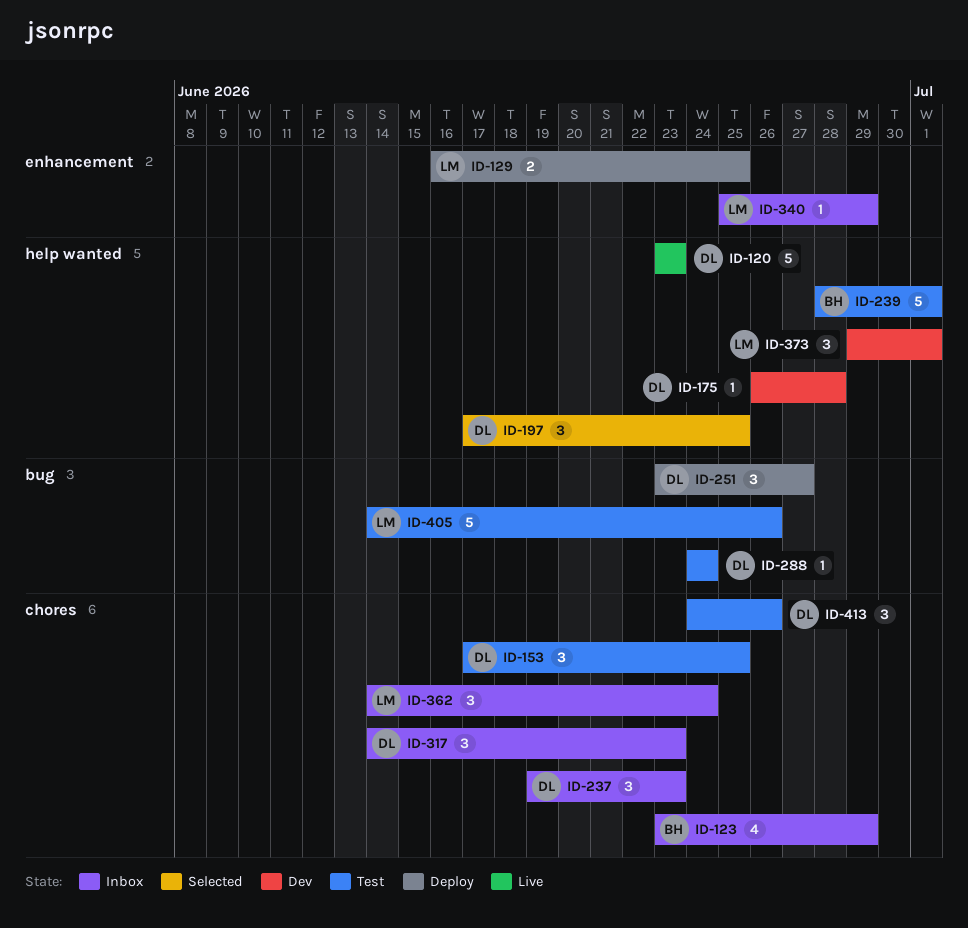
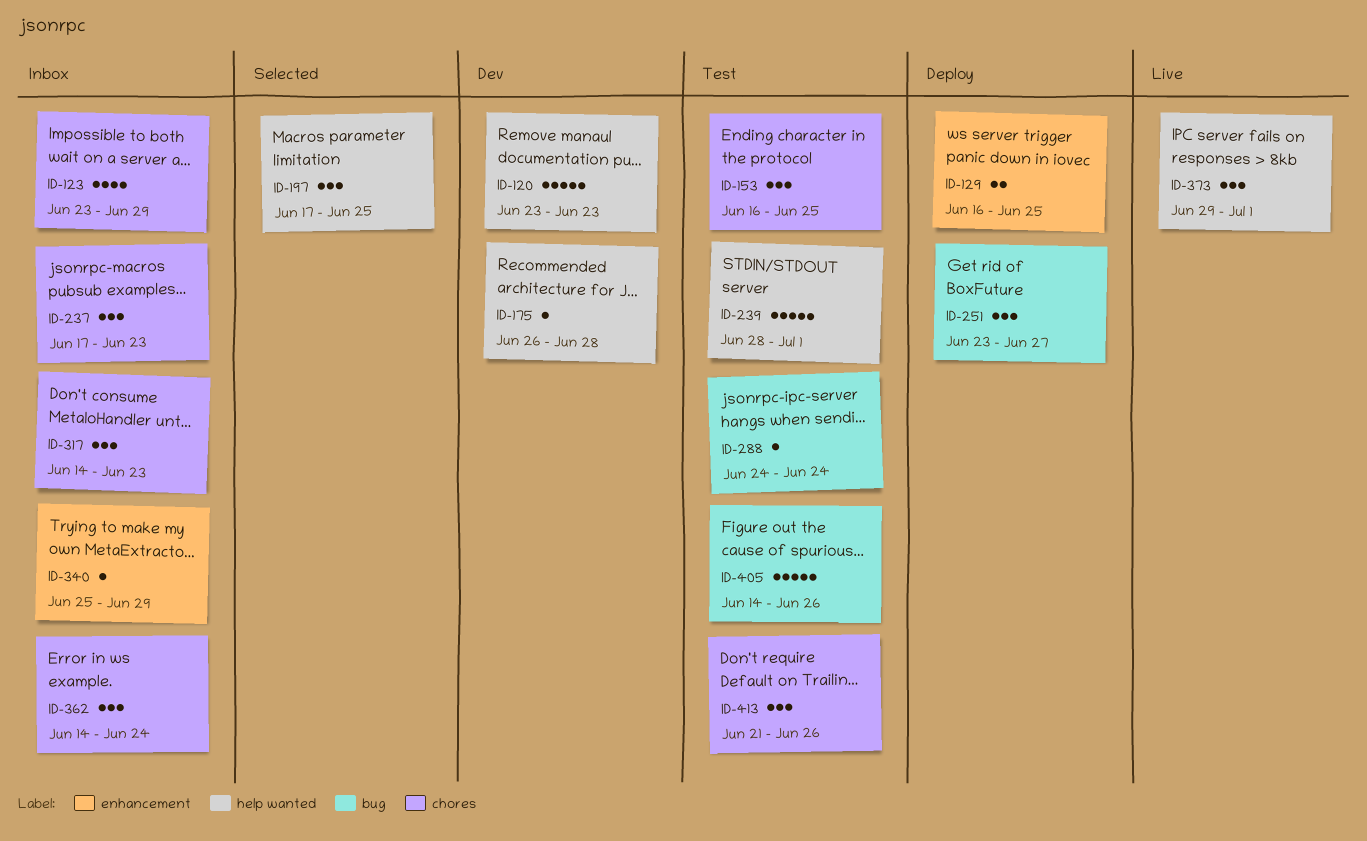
ID-120, status: Live -> Dev
ID-153, start: Jun 17 -> Jun 16
ID-237, start: Jun 19 -> Jun 17
ID-373, status: Dev -> Live
ID-413, start: Jun 24 -> Jun 21

